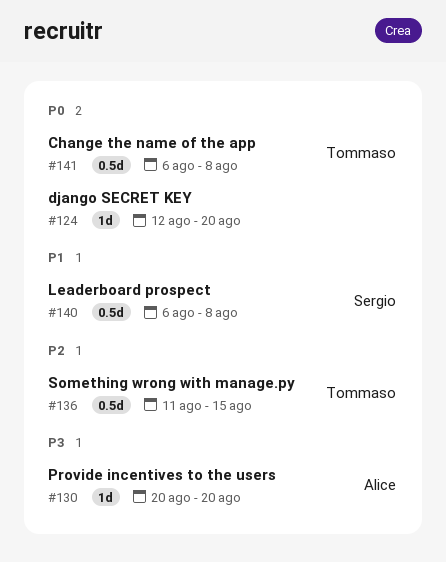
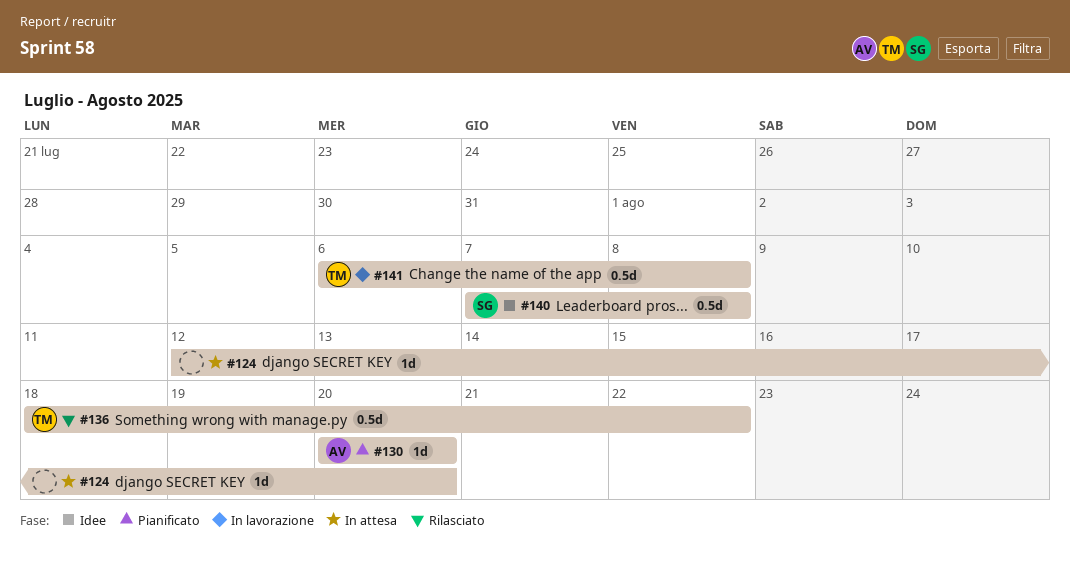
#136, start: Aug 11 -> Aug 18
#136, due: Aug 15 -> Aug 22
#140, start: Aug 6 -> Aug 7

